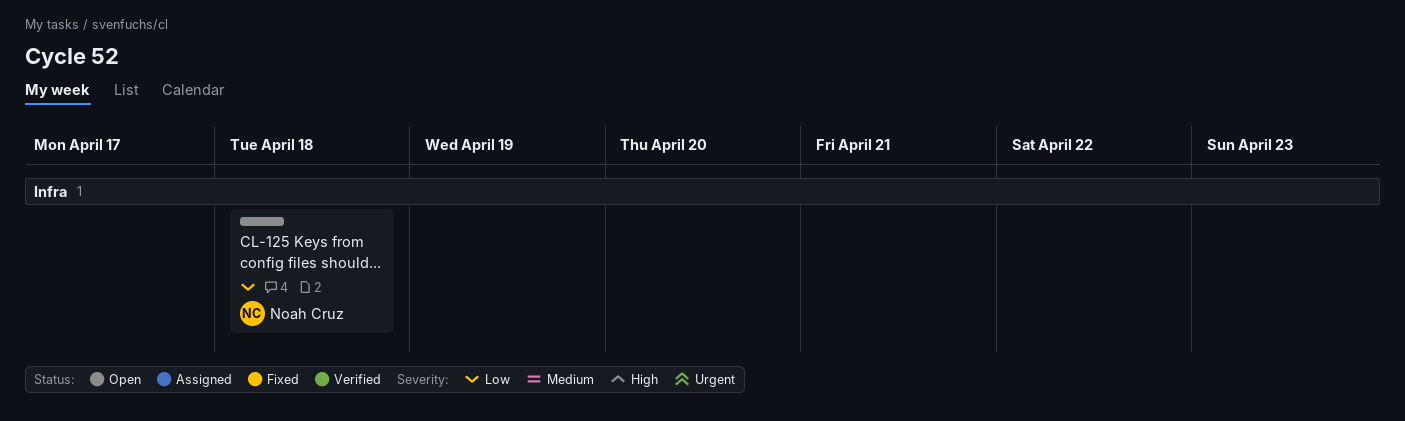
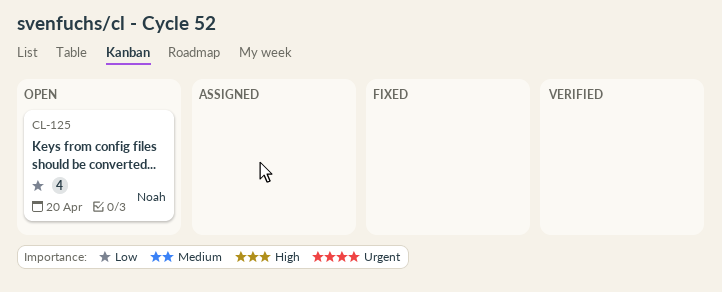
CL-125, due: Apr 18 -> Apr 20

